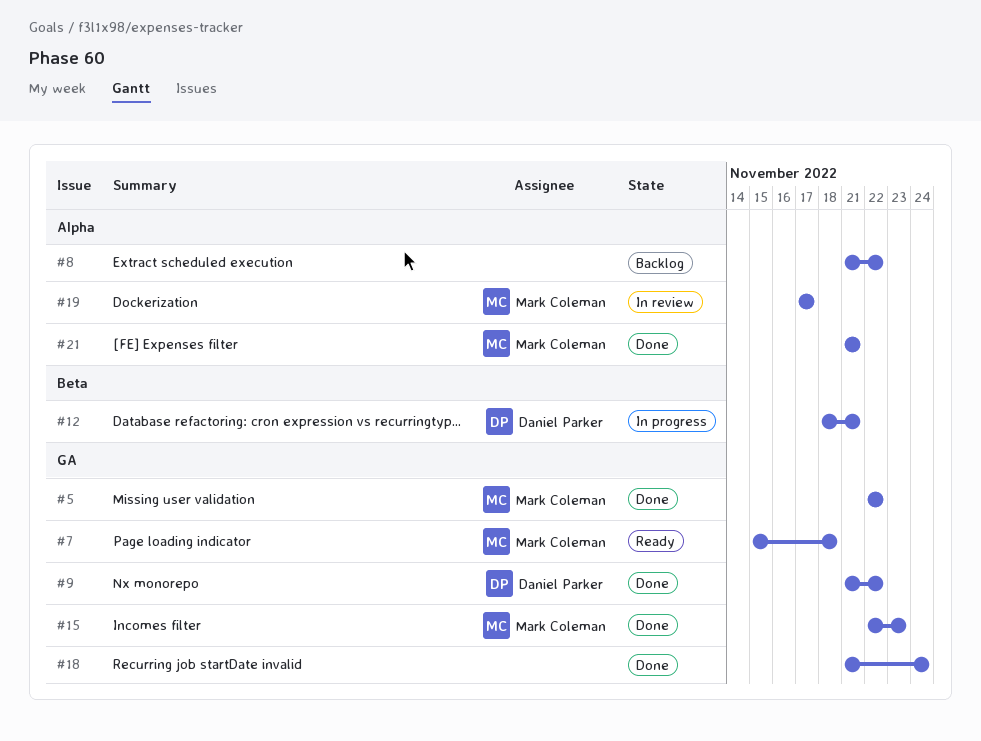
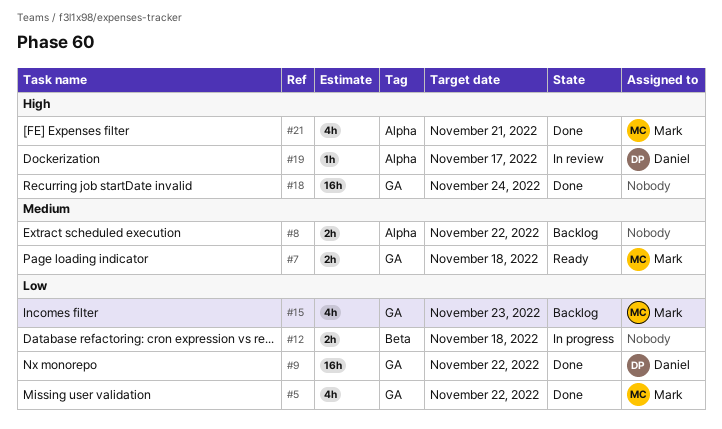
#12, owner: Daniel Parker -> none
#12, due: Nov 21 -> Nov 18
#15, status: Done -> Backlog
#19, owner: Mark Coleman -> Daniel Parker

